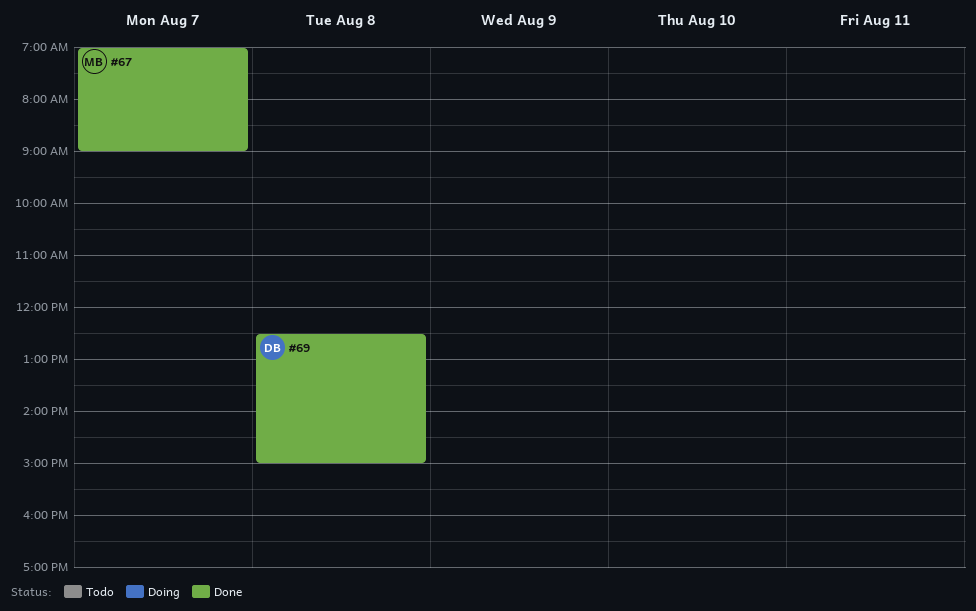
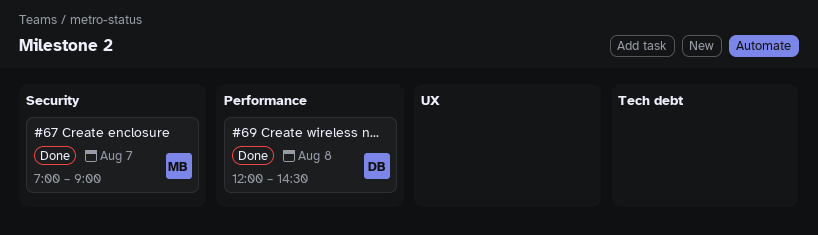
#69, begins: 12:30 -> 12:00
#69, ends: 15:00 -> 14:30

